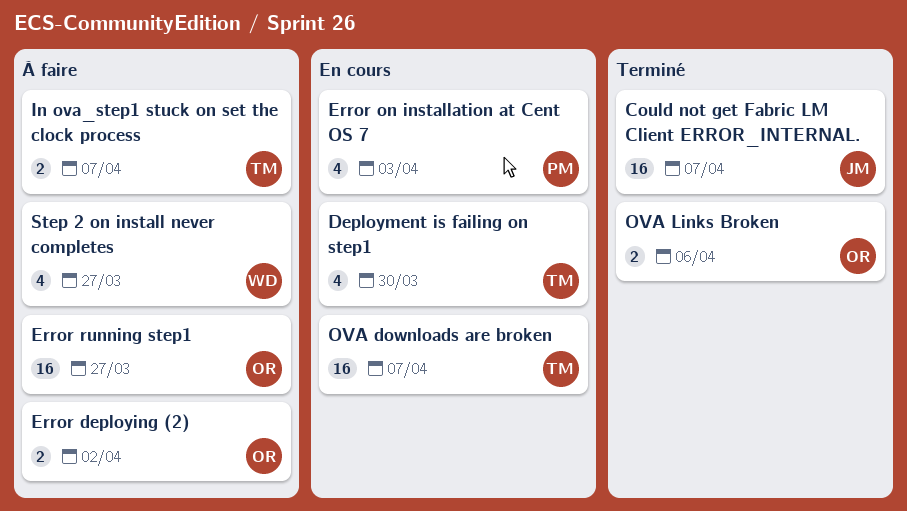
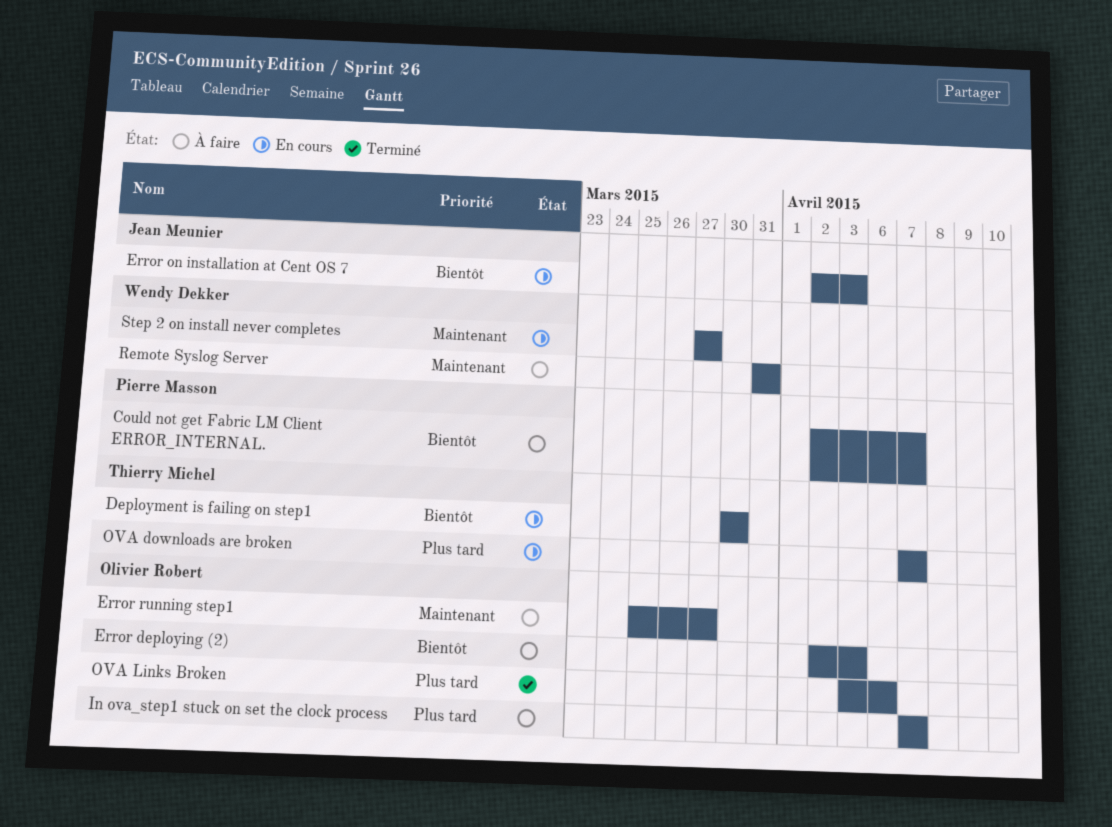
Could not get Fabric LM Client ERROR_INTERNAL., status: Terminé -> À faire
Could not get Fabric LM Client ERROR_INTERNAL., owner: Jean Meunier -> Pierre Masson
Error deploying (2), due: Apr 2 -> Apr 3
Error on installation at Cent OS 7, owner: Pierre Masson -> Jean Meunier
In ova_step1 stuck on set the clock process, owner: Thierry Michel -> Olivier Robert
Remote Syslog Server: none -> present
Step 2 on install never completes, status: À faire -> En cours

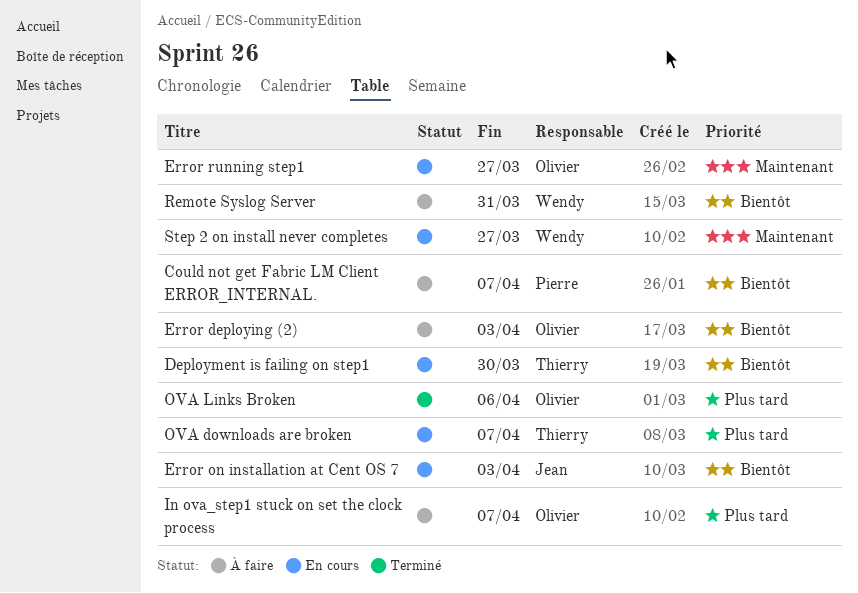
Error running step1, status: À faire -> En cours
Remote Syslog Server, priority: Maintenant -> Bientôt

